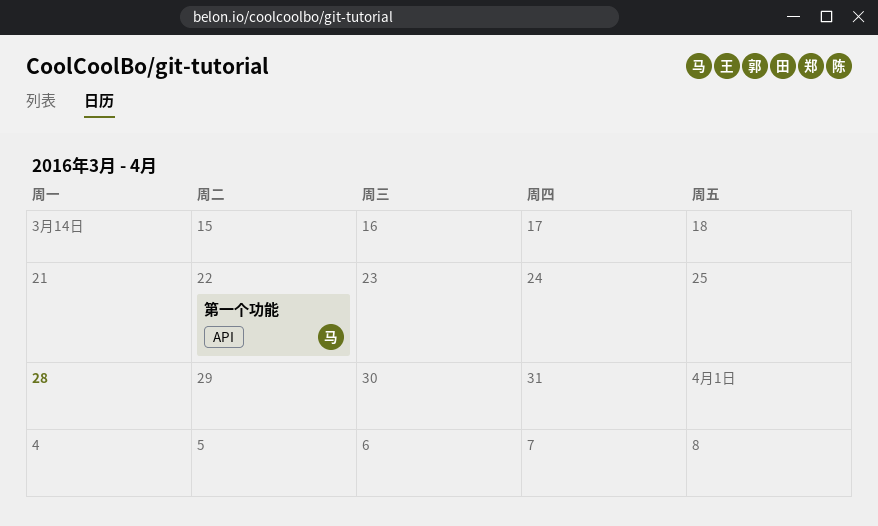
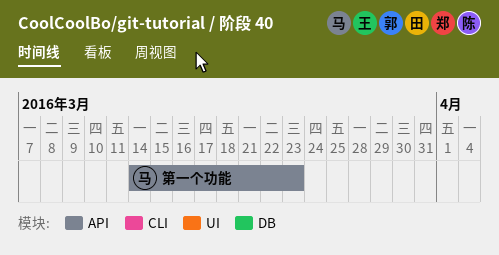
第一个功能, due: Mar 22 -> Mar 23

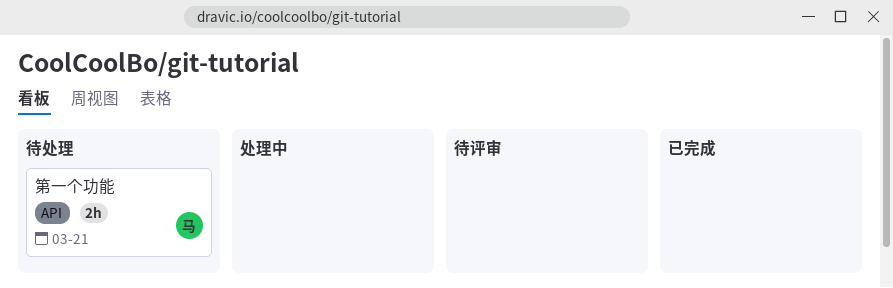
第一个功能, due: Mar 23 -> Mar 21

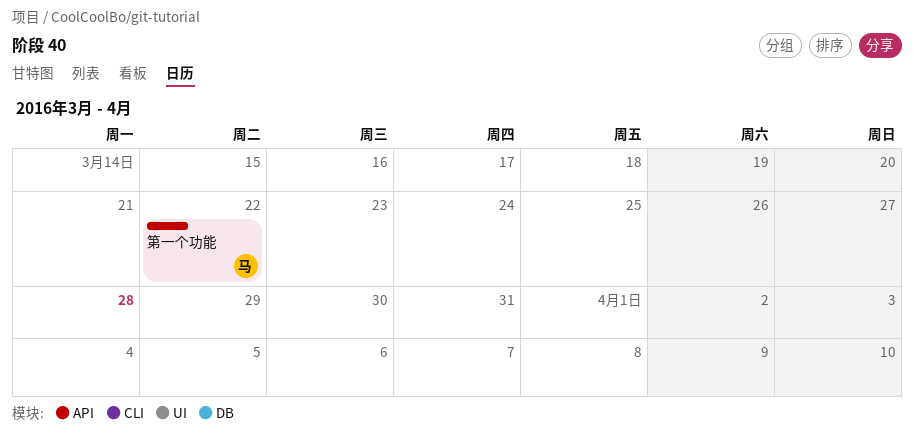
第一个功能, due: Mar 21 -> Mar 22

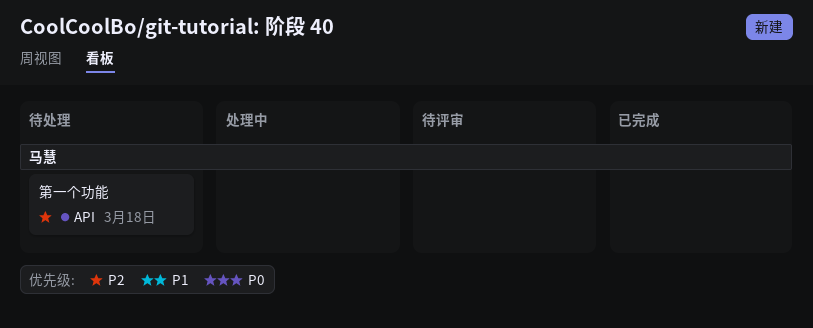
第一个功能, due: Mar 22 -> Mar 18

